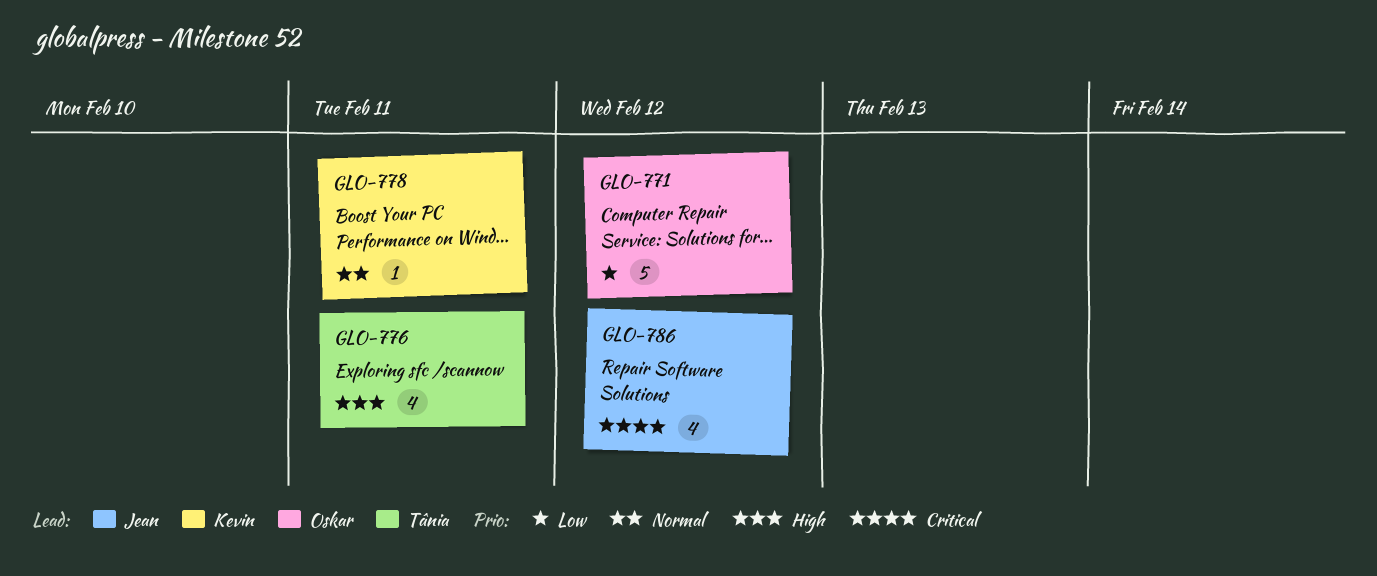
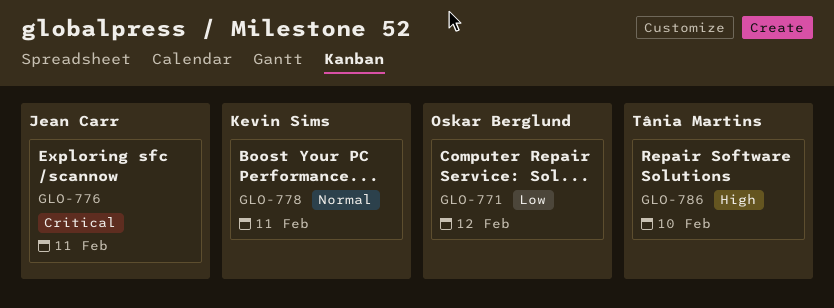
GLO-776, owner: Tânia Martins -> Jean Carr
GLO-776, priority: High -> Critical
GLO-786, owner: Jean Carr -> Tânia Martins
GLO-786, priority: Critical -> High
GLO-786, due: Feb 12 -> Feb 10

